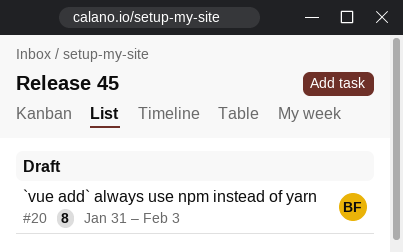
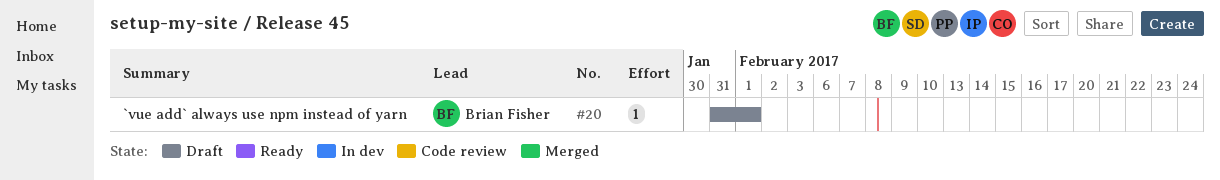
#20, estimate: 8 -> 1
#20, due: Feb 3 -> Feb 1

